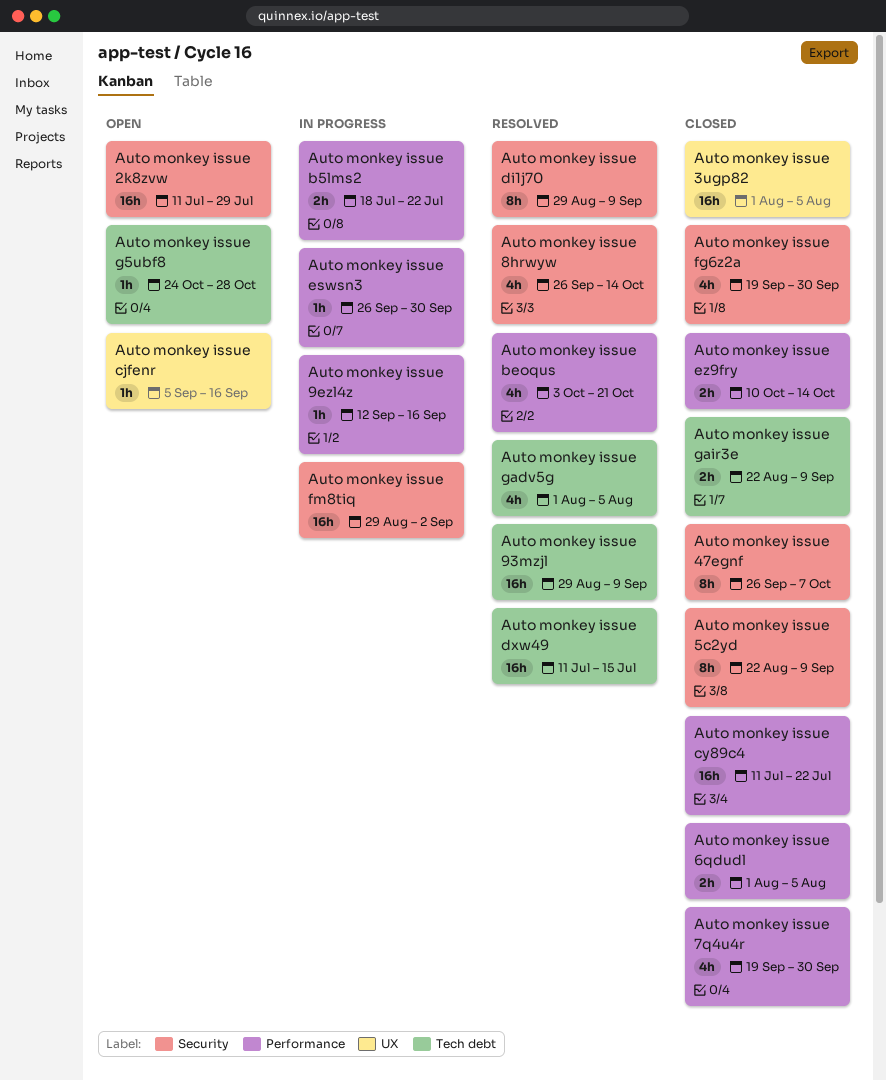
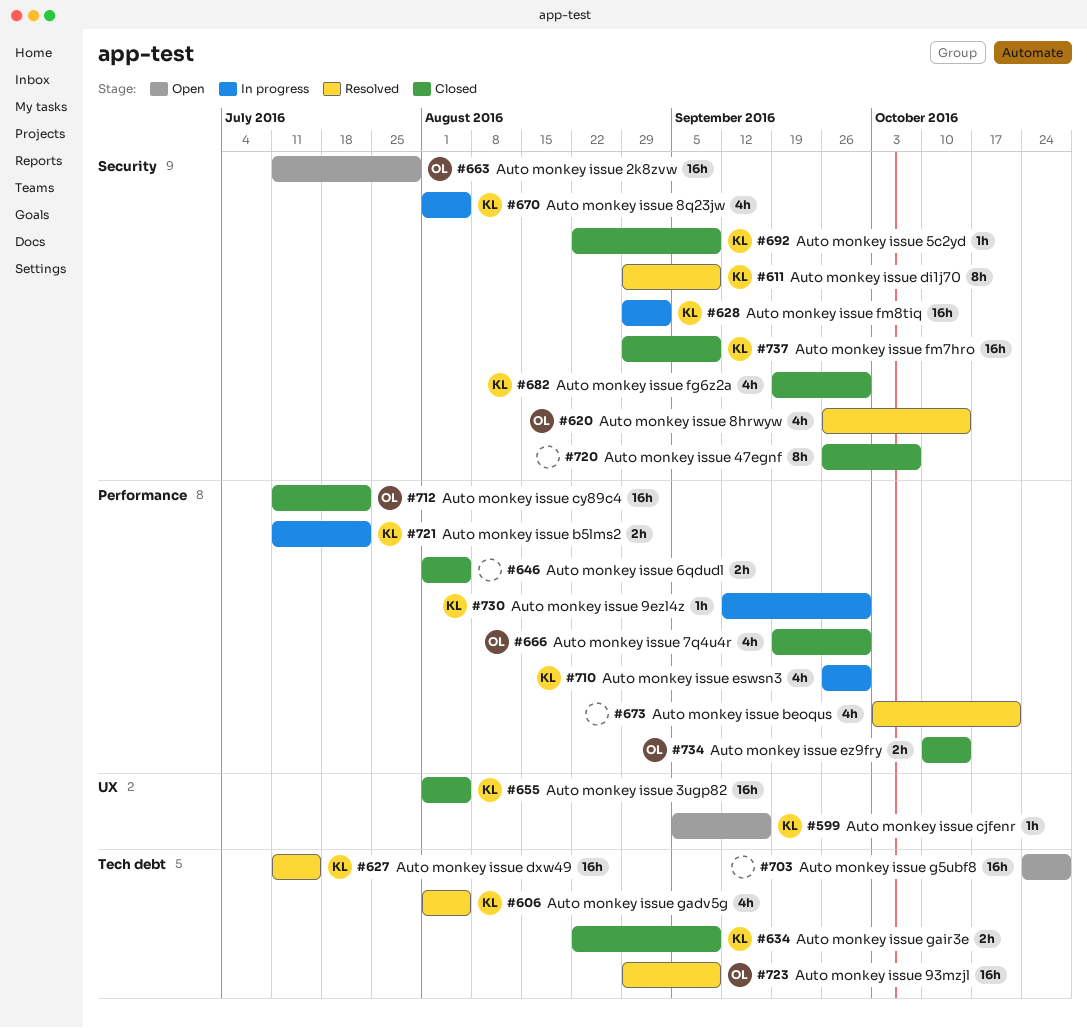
Auto monkey issue 5c2yd, estimate: 8h -> 1h
Auto monkey issue 8q23jw: none -> present
Auto monkey issue 9ezl4z, due: Sep 16 -> Sep 30
Auto monkey issue b5lms2, start: Jul 18 -> Jul 11
Auto monkey issue eswsn3, estimate: 1h -> 4h
Auto monkey issue fm7hro: none -> present
Auto monkey issue g5ubf8, estimate: 1h -> 16h

